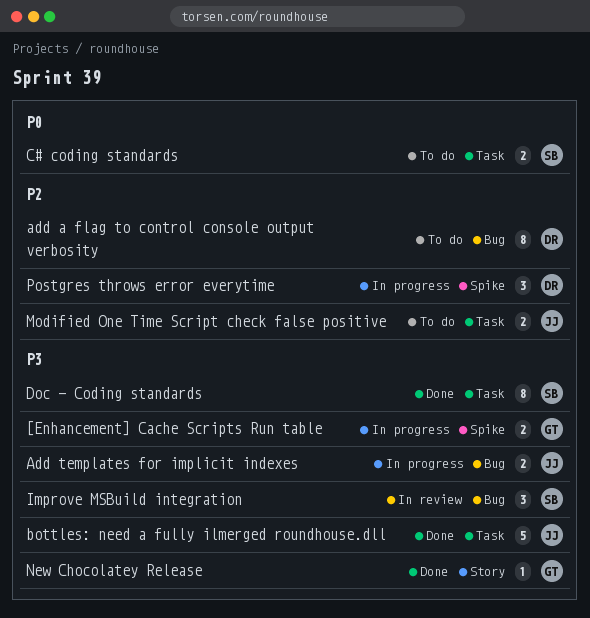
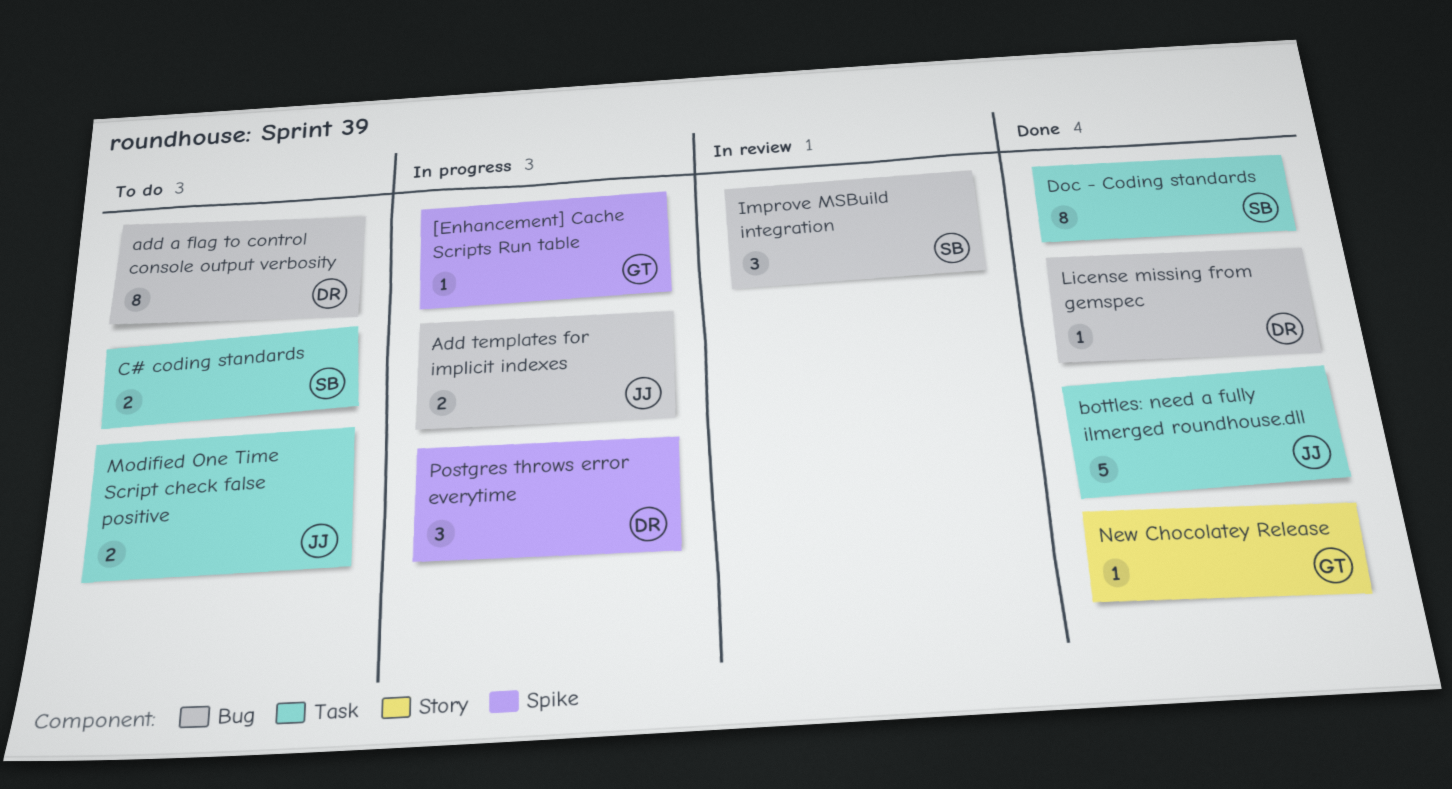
[Enhancement] Cache Scripts Run table, estimate: 2 -> 1
License missing from gemspec: none -> present

